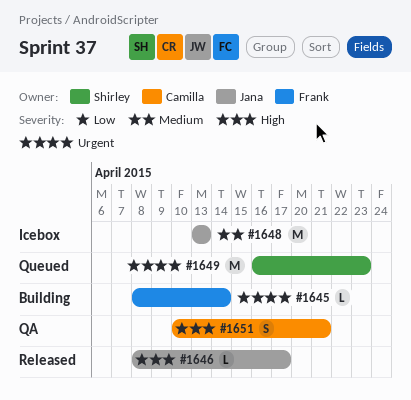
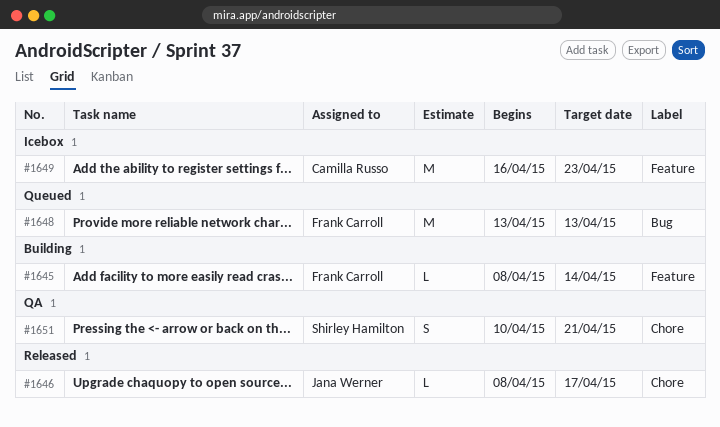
#1648, status: Icebox -> Queued
#1648, owner: Jana Werner -> Frank Carroll
#1649, status: Queued -> Icebox
#1649, owner: Shirley Hamilton -> Camilla Russo
#1651, owner: Camilla Russo -> Shirley Hamilton

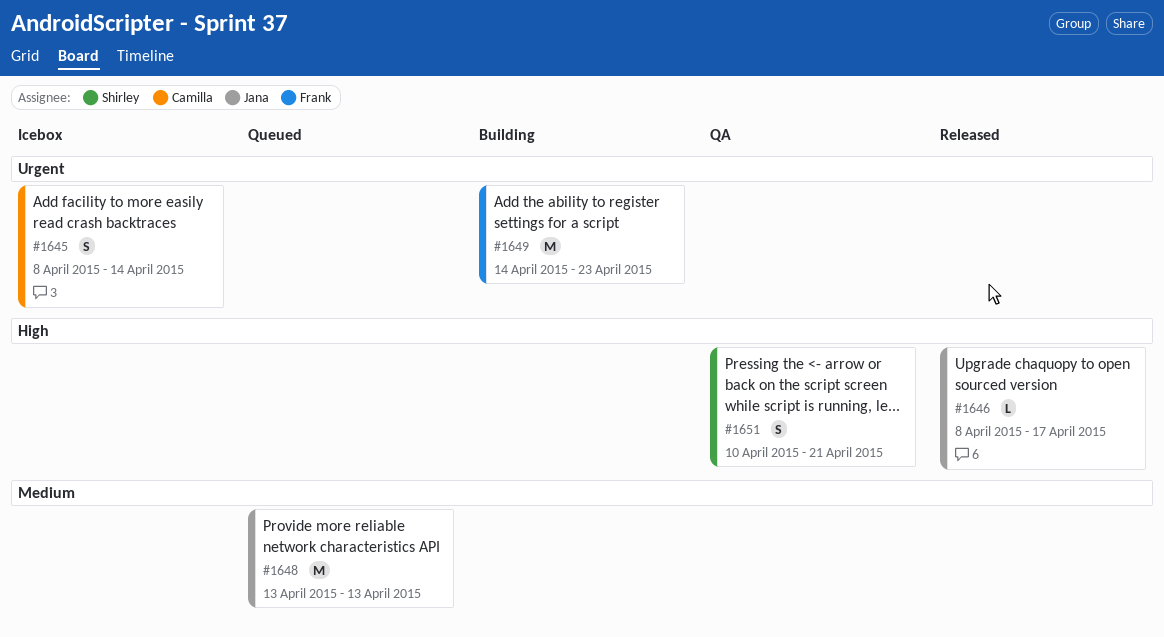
#1645, status: Building -> Icebox
#1645, owner: Frank Carroll -> Camilla Russo
#1645, estimate: L -> S
#1648, owner: Frank Carroll -> Jana Werner
#1649, status: Icebox -> Building
#1649, owner: Camilla Russo -> Frank Carroll
#1649, start: Apr 16 -> Apr 14

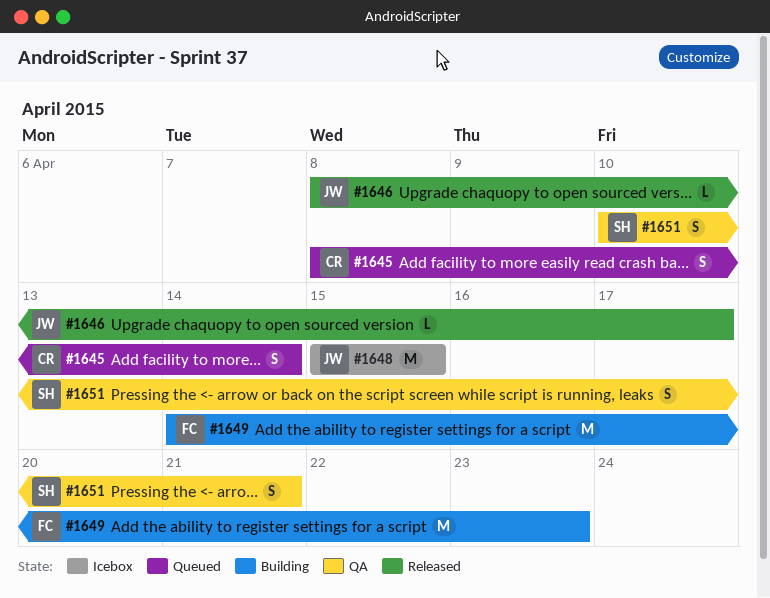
#1645, status: Icebox -> Queued
#1648, status: Queued -> Icebox
#1648, start: Apr 13 -> Apr 15
#1648, due: Apr 13 -> Apr 15

